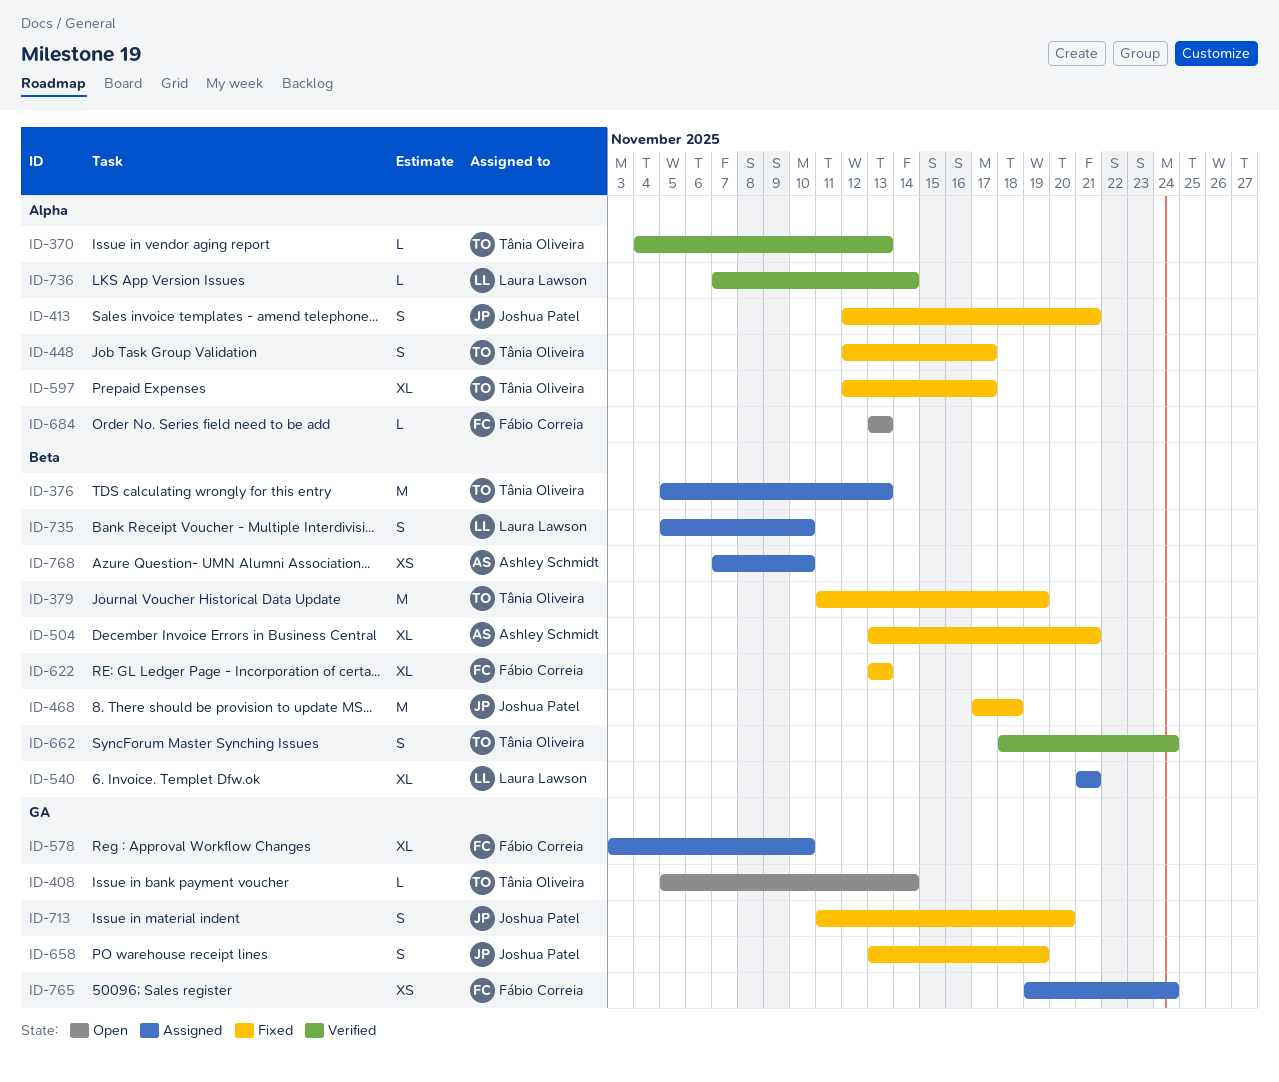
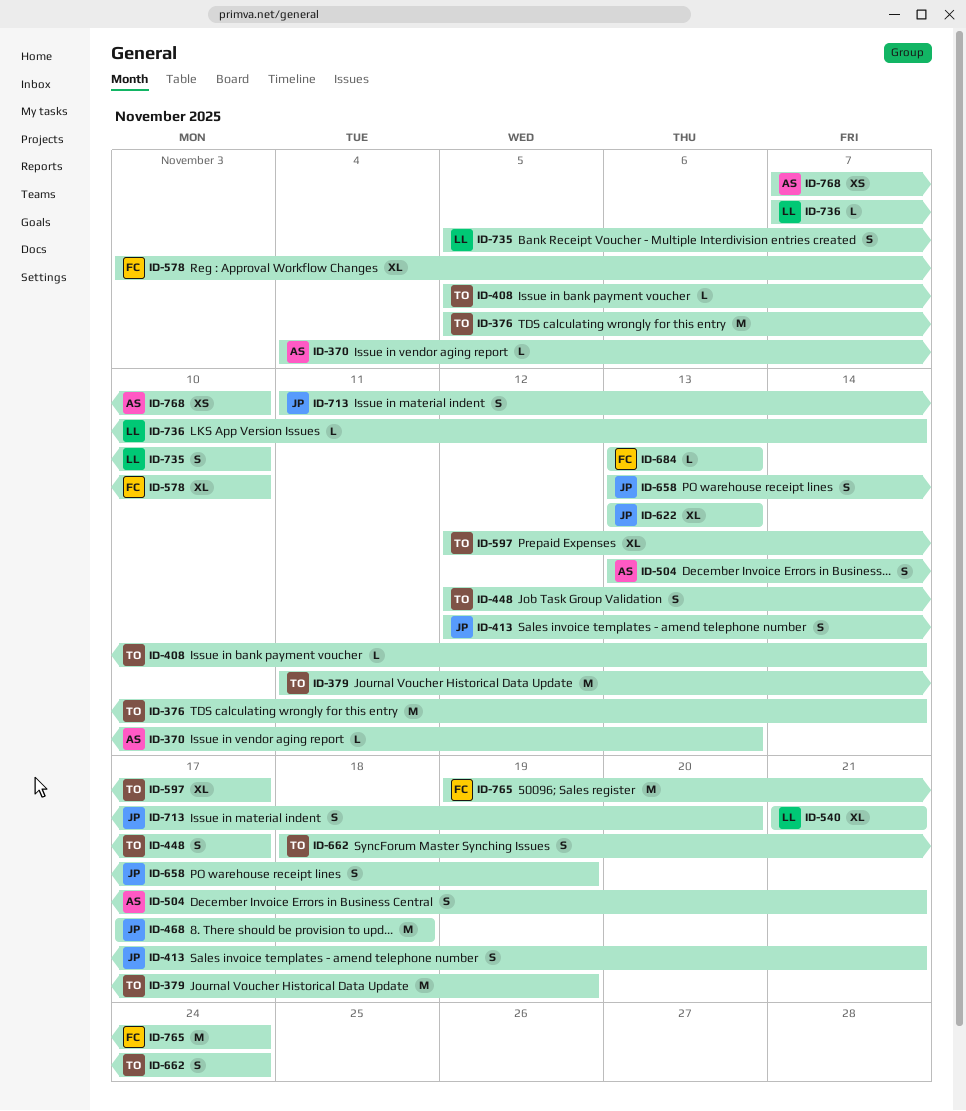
ID-370, owner: Tânia Oliveira -> Ashley Schmidt
ID-376, due: Nov 13 -> Nov 14
ID-504, estimate: XL -> S
ID-622, owner: Fábio Correia -> Joshua Patel
ID-765, estimate: XS -> M

